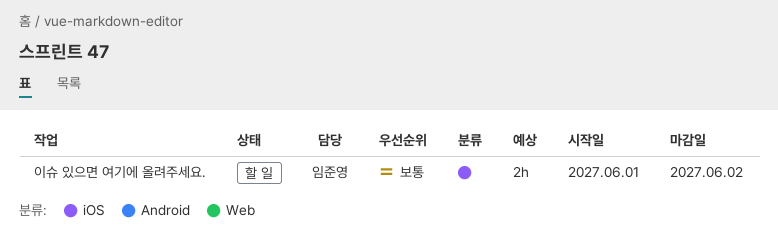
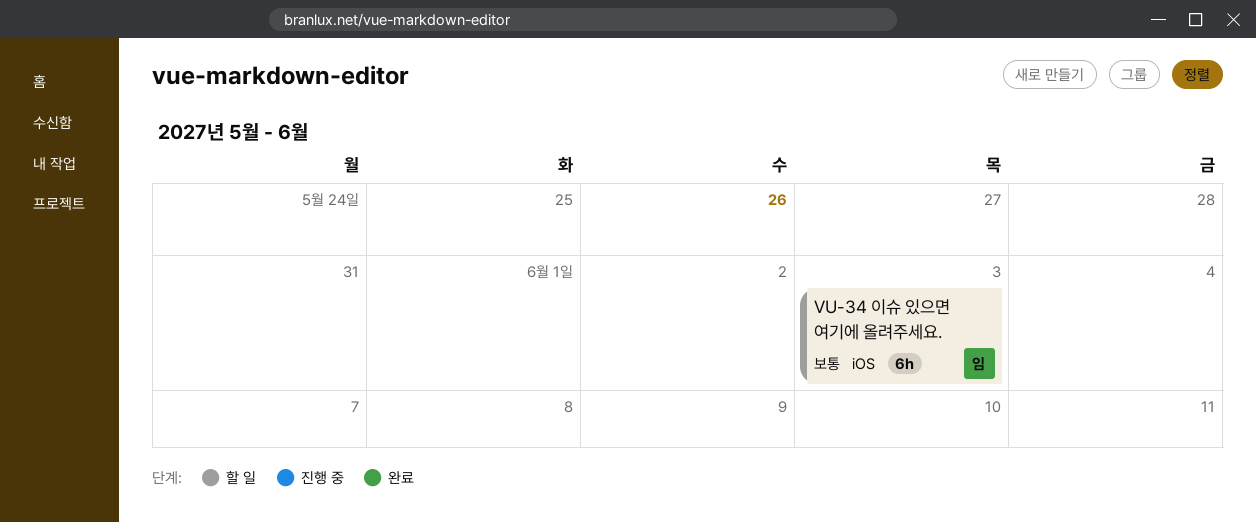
이슈 있으면 여기에 올려주세요., estimate: 2h -> 6h
이슈 있으면 여기에 올려주세요., due: Jun 2 -> Jun 3

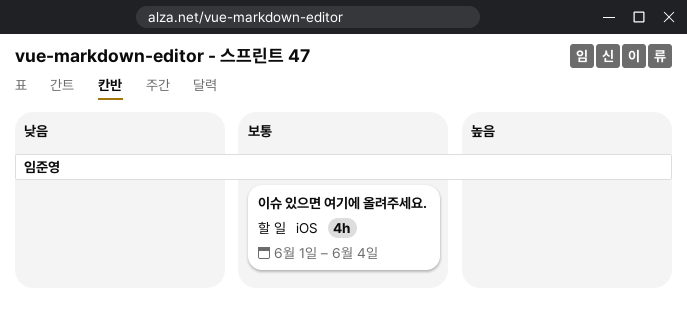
이슈 있으면 여기에 올려주세요., estimate: 6h -> 4h
이슈 있으면 여기에 올려주세요., due: Jun 3 -> Jun 4

